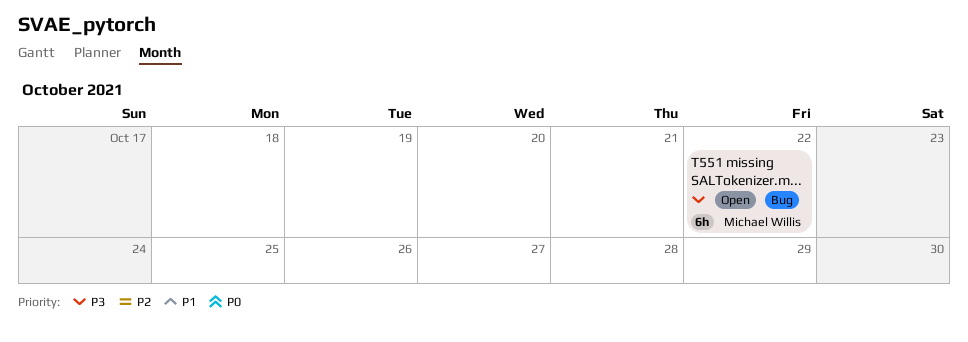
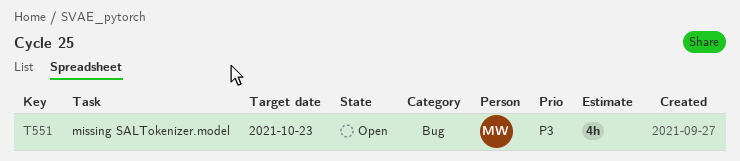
T551, estimate: 6h -> 4h
T551, due: Oct 22 -> Oct 23

